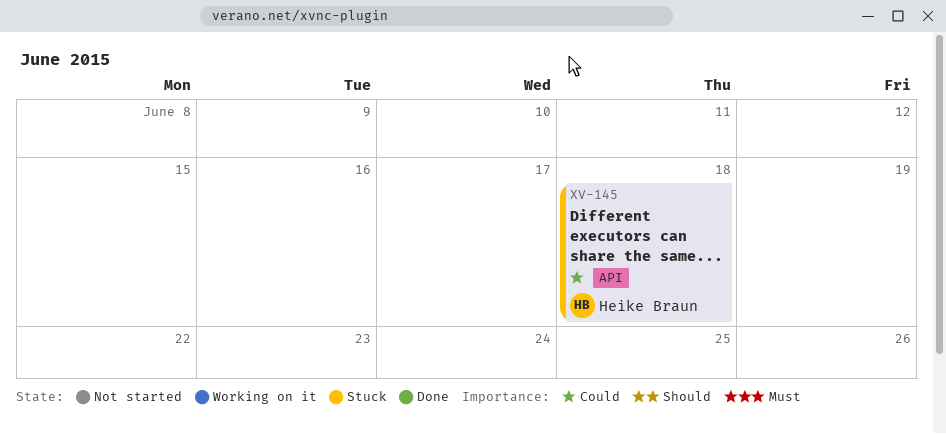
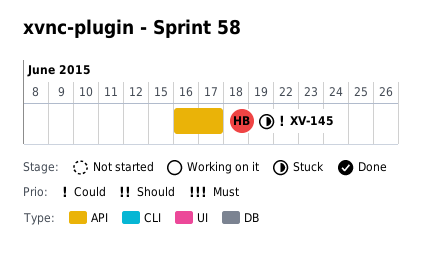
XV-145, due: Jun 18 -> Jun 17

